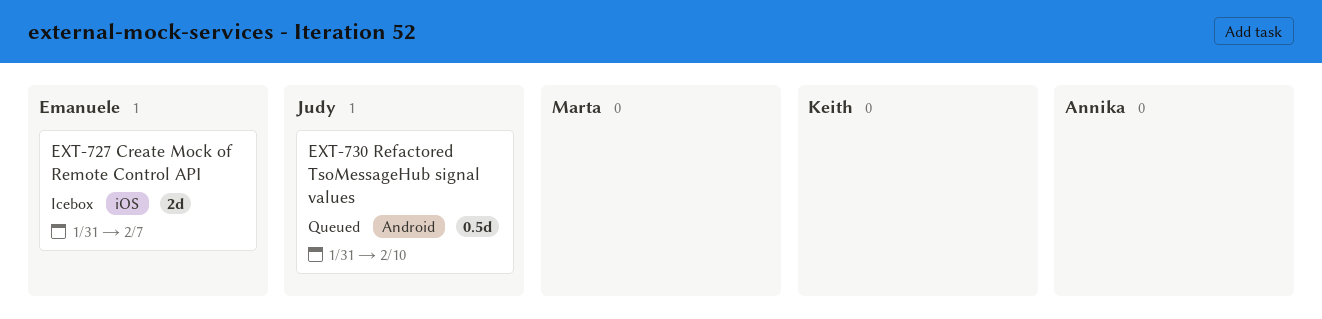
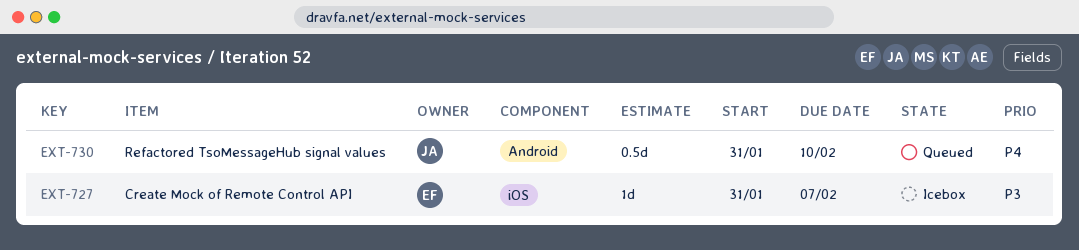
EXT-727, estimate: 2d -> 1d

